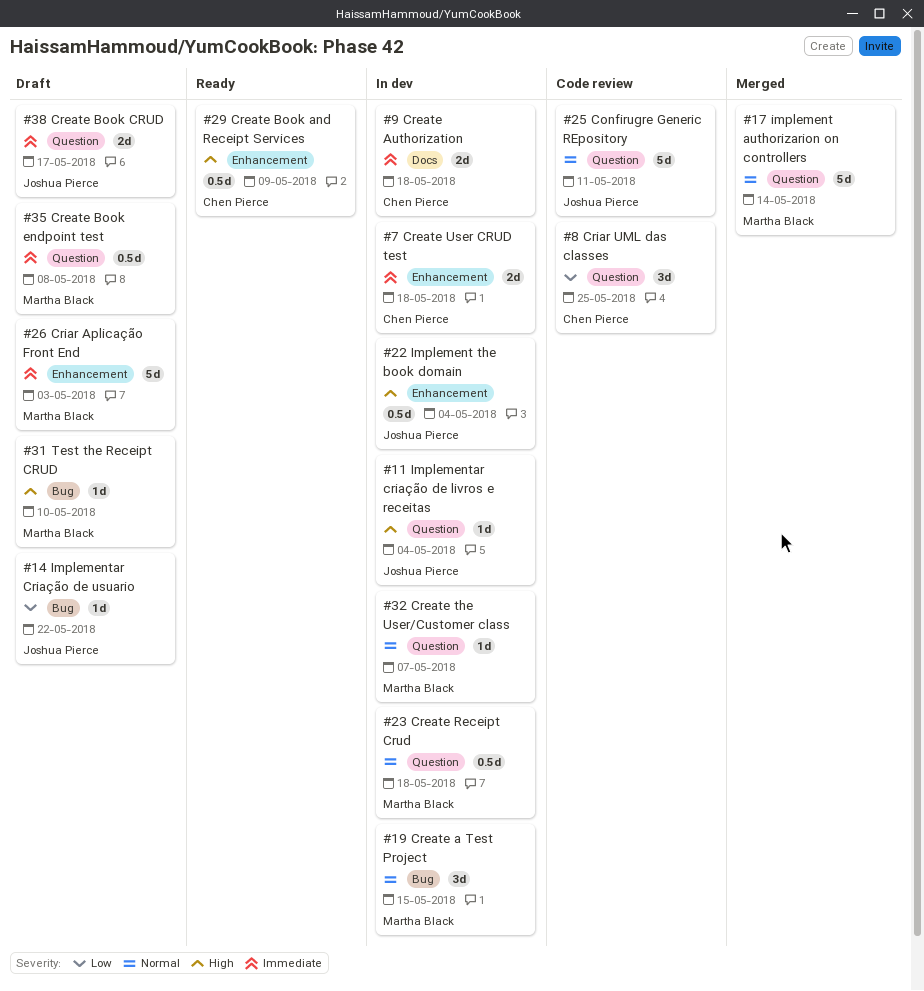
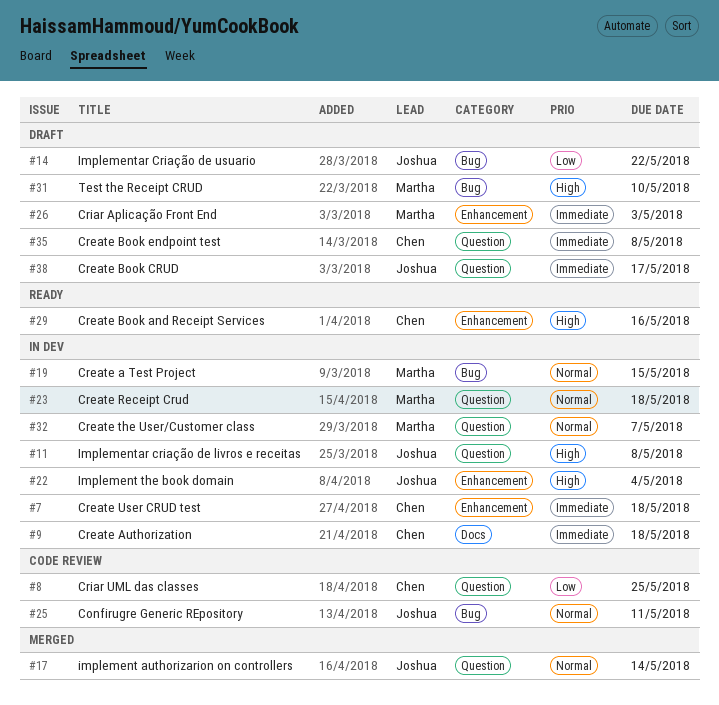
#11, due: May 4 -> May 8
#17, owner: Martha Black -> Joshua Pierce
#25, label: Question -> Bug
#29, due: May 9 -> May 16
#35, owner: Martha Black -> Chen Pierce

